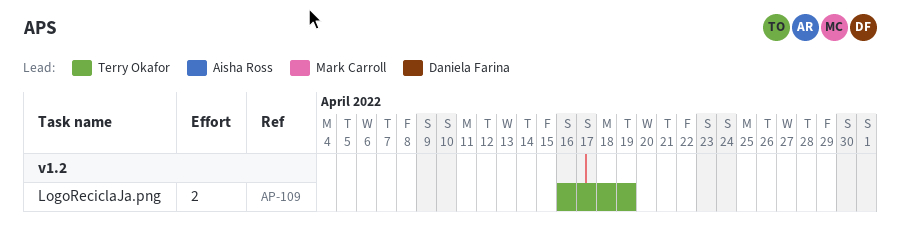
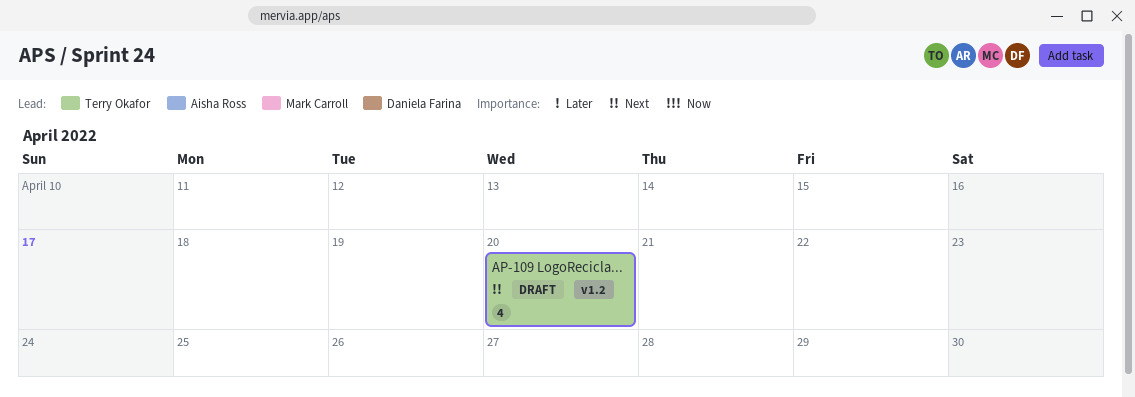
AP-109, estimate: 2 -> 4
AP-109, due: Apr 19 -> Apr 20

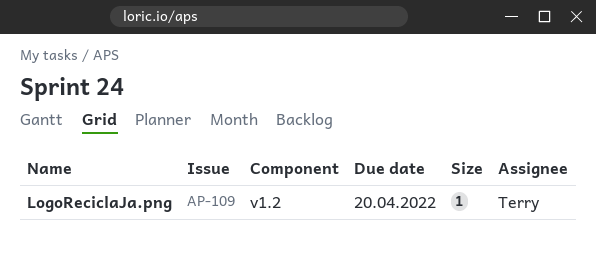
AP-109, estimate: 4 -> 1

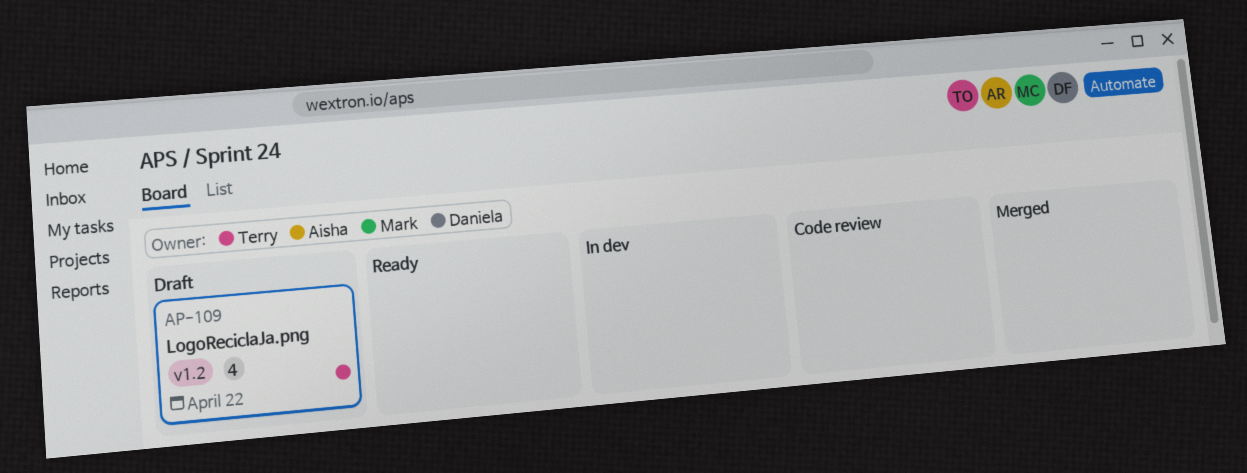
AP-109, estimate: 1 -> 4
AP-109, due: Apr 20 -> Apr 22

